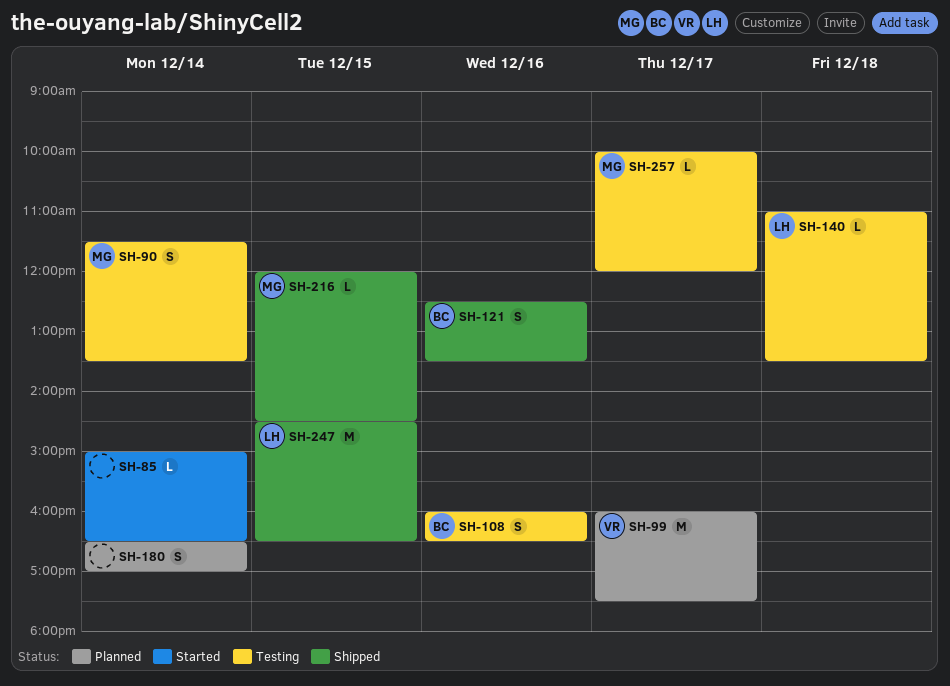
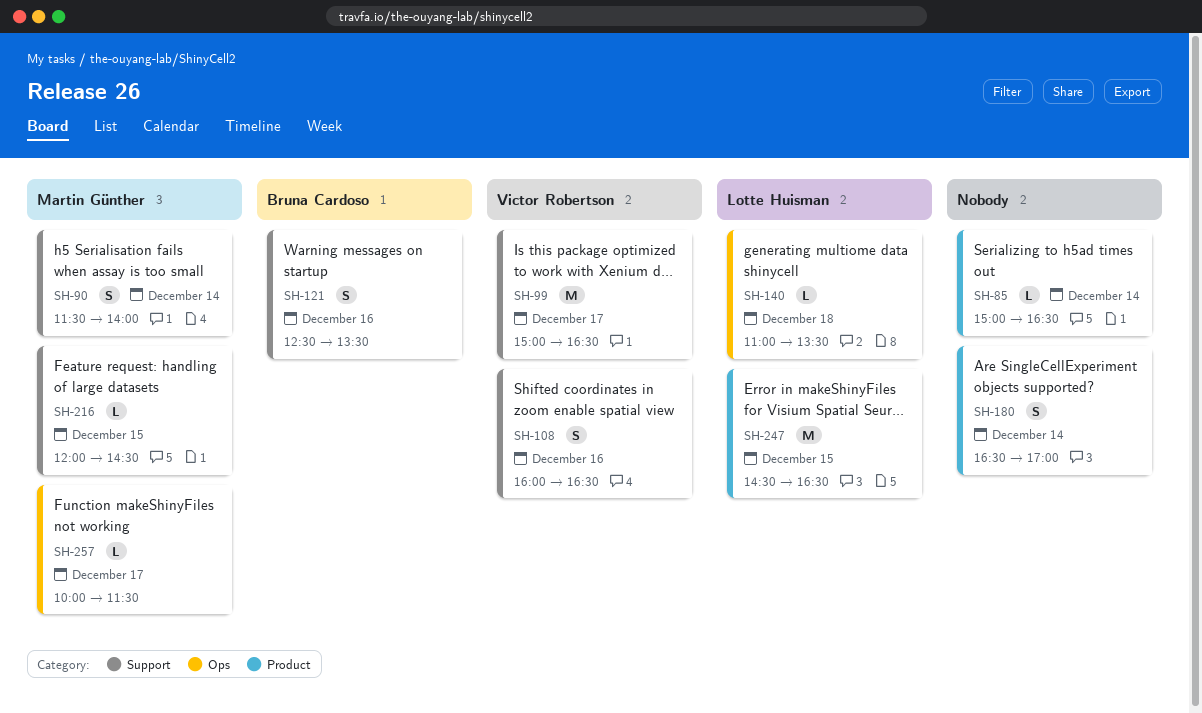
SH-90, ends: 13:30 -> 14:00
SH-99, begins: 16:00 -> 15:00
SH-99, ends: 17:30 -> 16:30
SH-108, owner: Bruna Cardoso -> Victor Robertson
SH-257, ends: 12:00 -> 11:30

